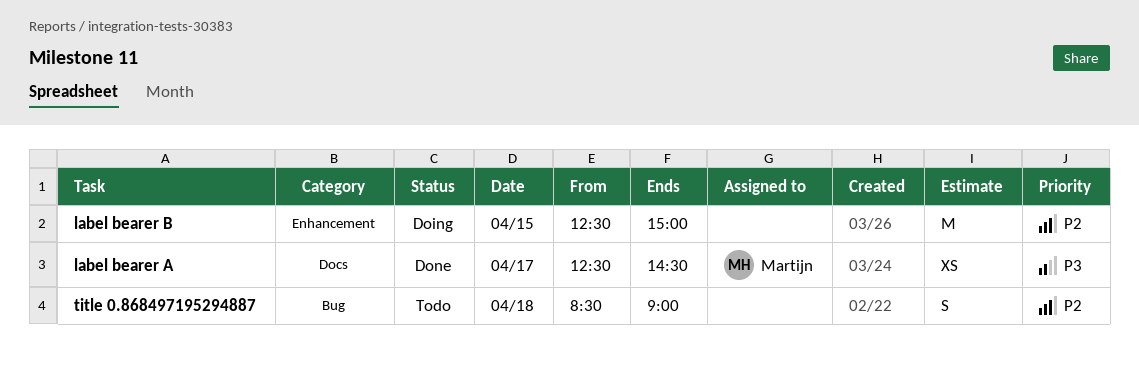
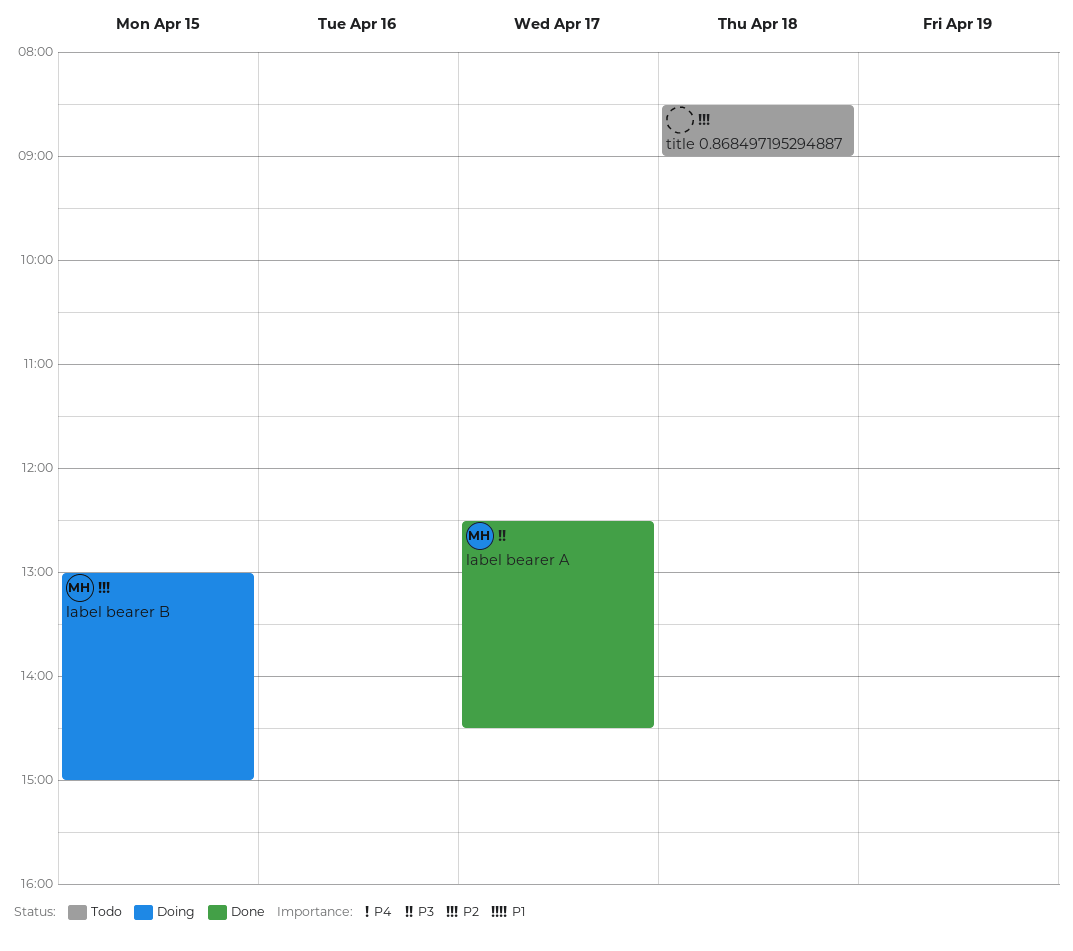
label bearer B, owner: none -> Martijn
label bearer B, begins: 12:30 -> 13:00

